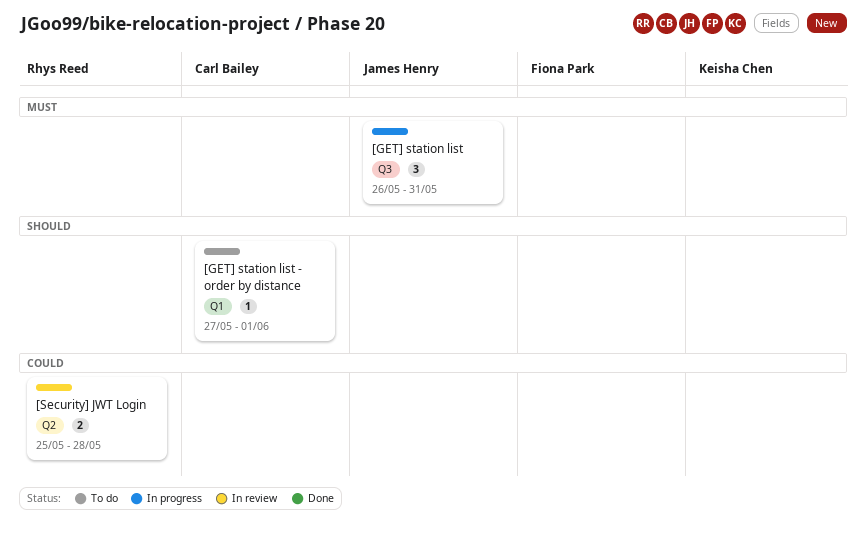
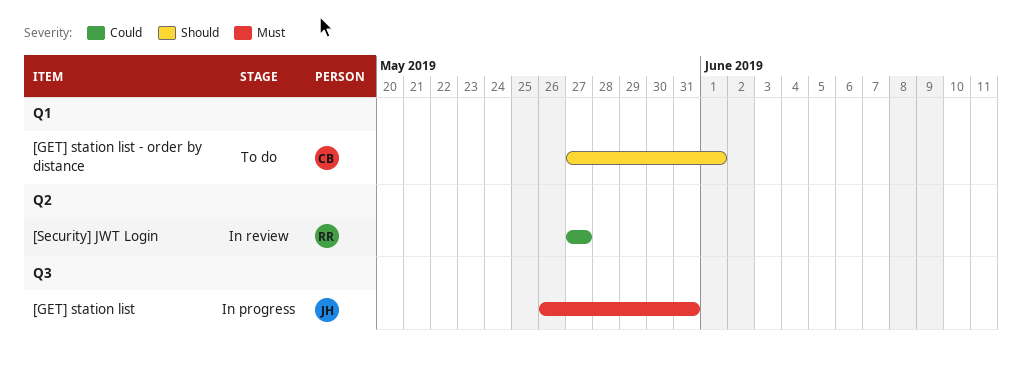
[Security] JWT Login, start: May 25 -> May 27
[Security] JWT Login, due: May 28 -> May 27

